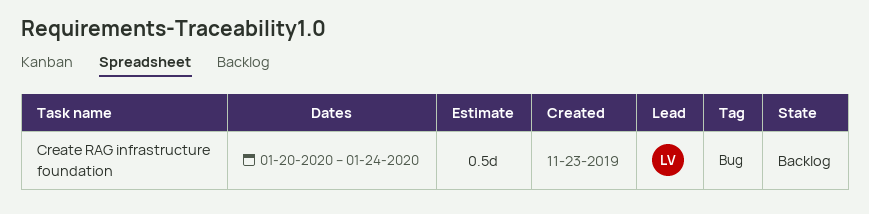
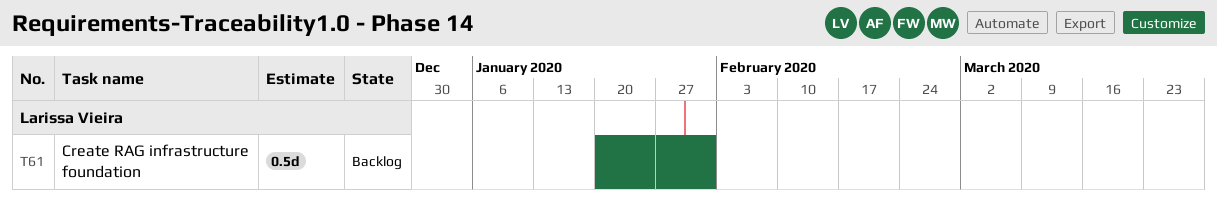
Create RAG infrastructure foundation, due: Jan 24 -> Jan 31

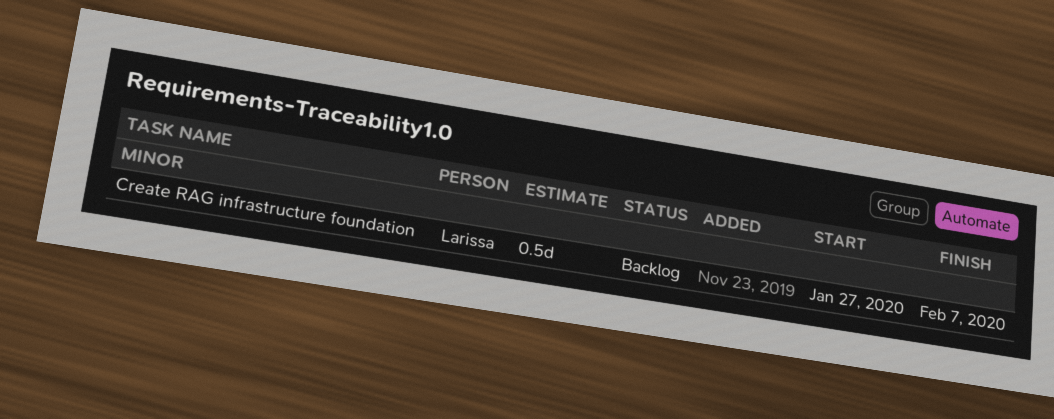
Create RAG infrastructure foundation, start: Jan 20 -> Jan 27
Create RAG infrastructure foundation, due: Jan 31 -> Feb 7

